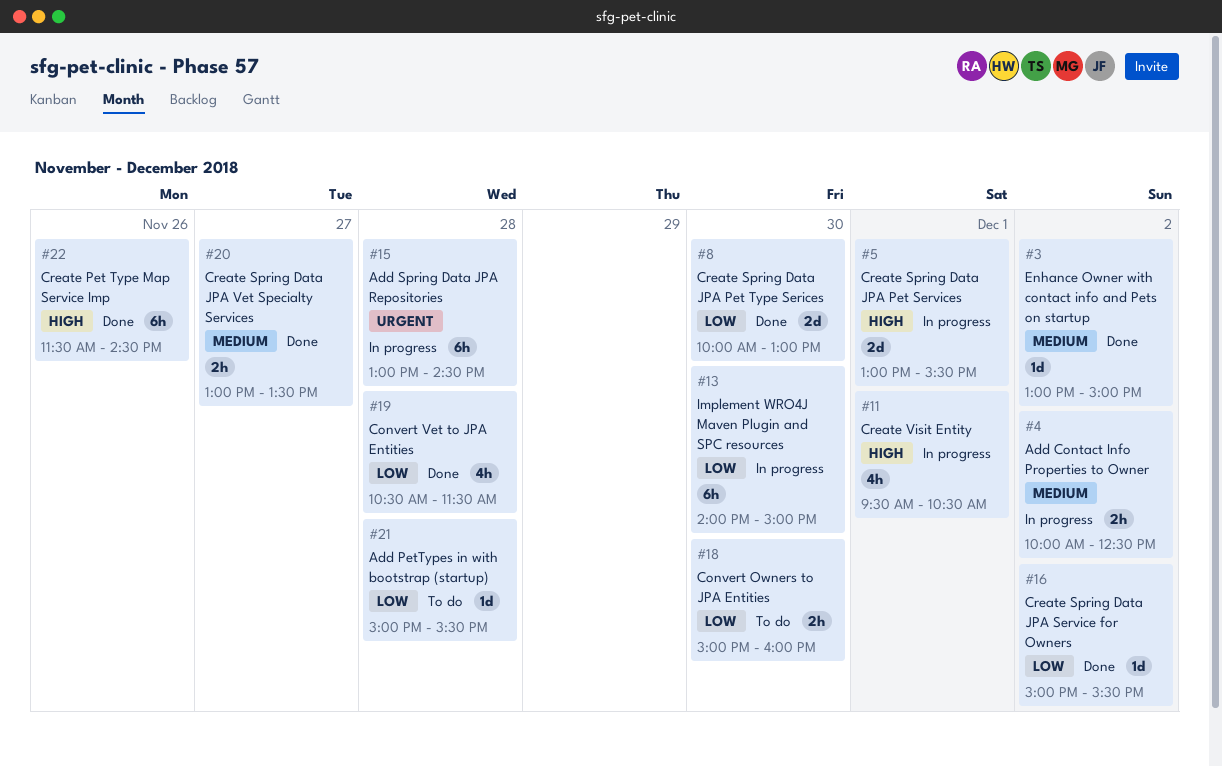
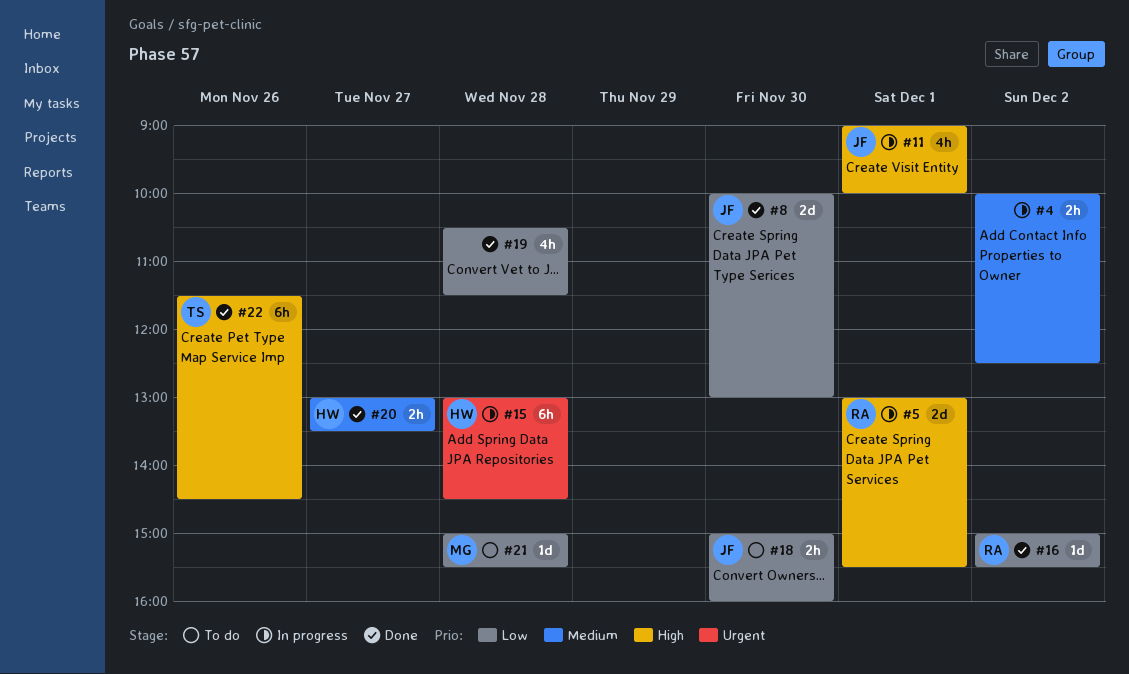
#3: present -> none
#11, begins: 09:30 -> 09:00
#11, ends: 10:30 -> 10:00
#13: present -> none

